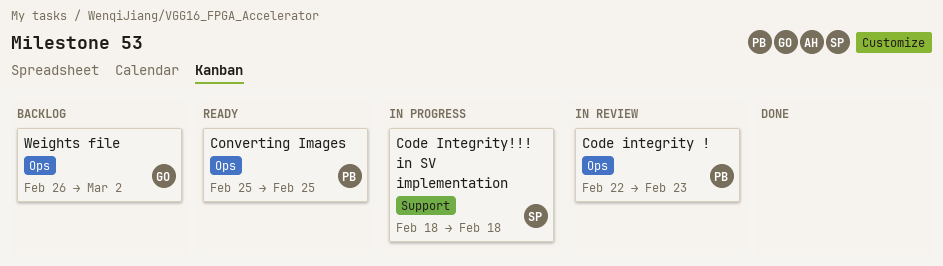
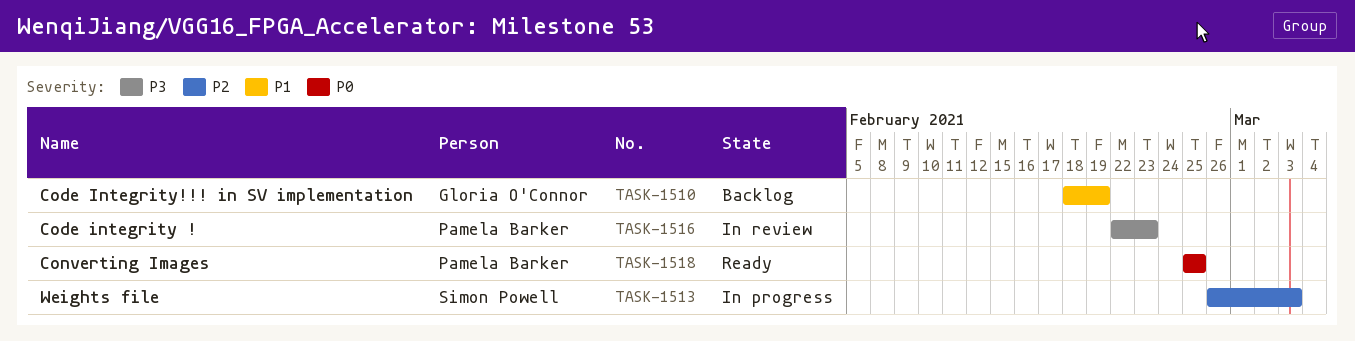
Code Integrity!!! in SV implementation, status: In progress -> Backlog
Code Integrity!!! in SV implementation, owner: Simon Powell -> Gloria O'Connor
Code Integrity!!! in SV implementation, due: Feb 18 -> Feb 19
Weights file, status: Backlog -> In progress
Weights file, owner: Gloria O'Connor -> Simon Powell
Weights file, due: Mar 2 -> Mar 3

